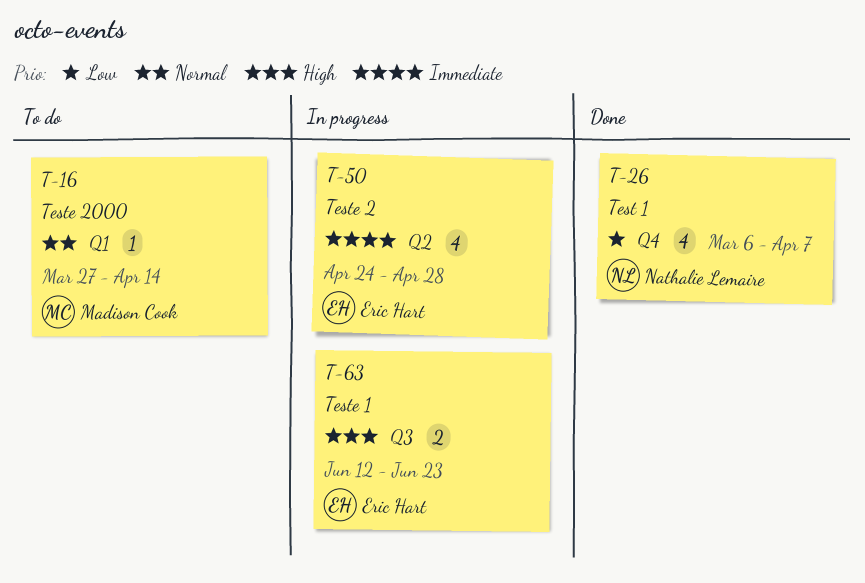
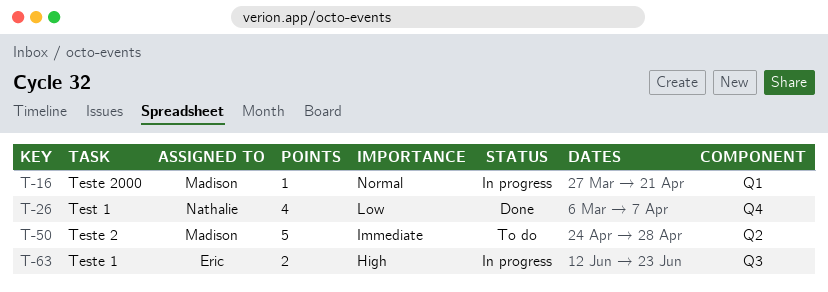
T-16, status: To do -> In progress
T-16, due: Apr 14 -> Apr 21
T-50, status: In progress -> To do
T-50, owner: Eric Hart -> Madison Cook
T-50, estimate: 4 -> 5

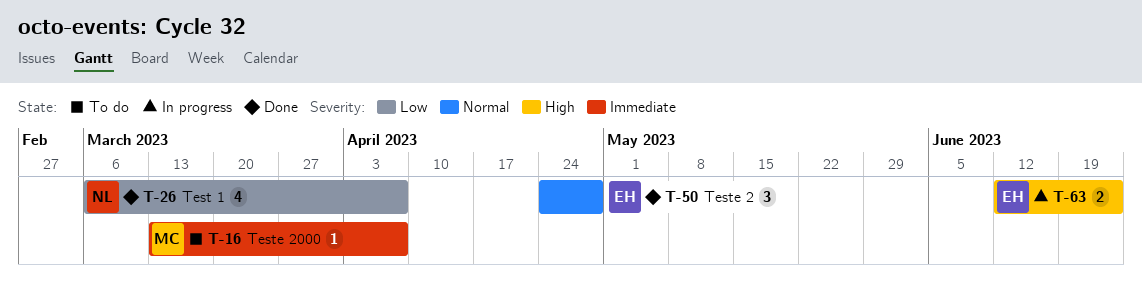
T-16, status: In progress -> To do
T-16, priority: Normal -> Immediate
T-16, start: Mar 27 -> Mar 13
T-16, due: Apr 21 -> Apr 7
T-50, status: To do -> Done
T-50, owner: Madison -> Eric
T-50, priority: Immediate -> Normal
T-50, estimate: 5 -> 3

